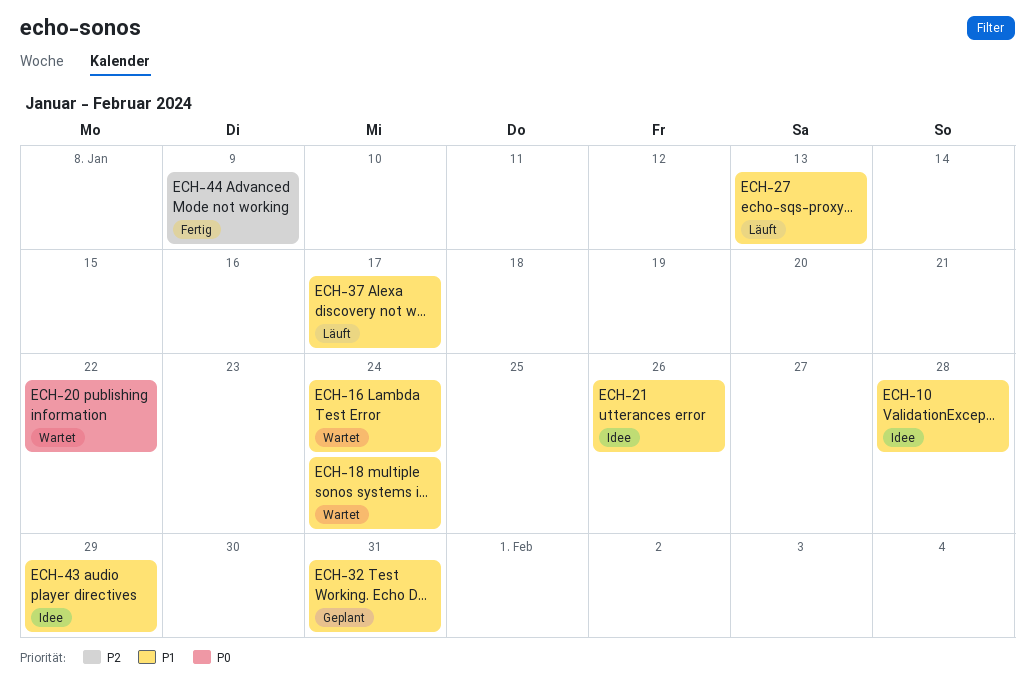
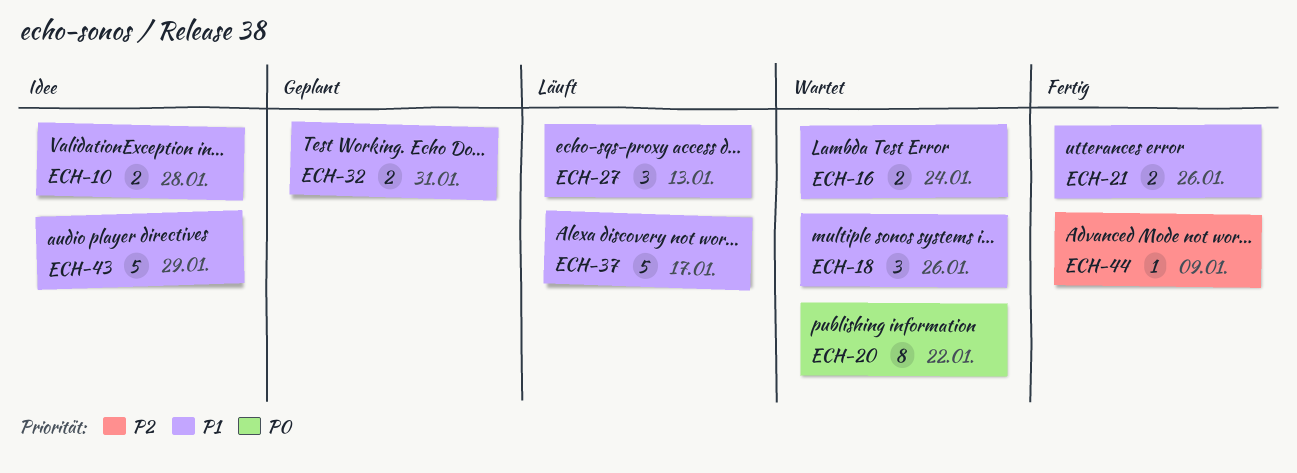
ECH-18, due: Jan 24 -> Jan 26
ECH-21, status: Idee -> Fertig

